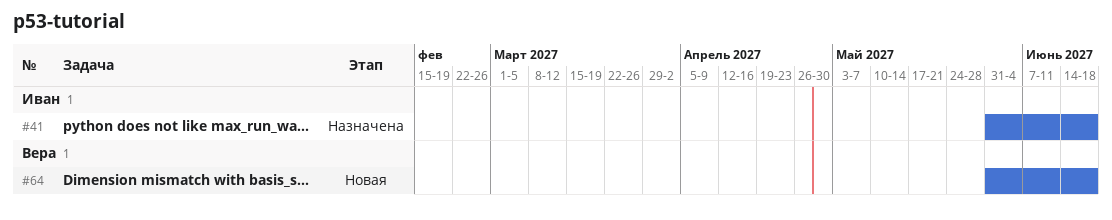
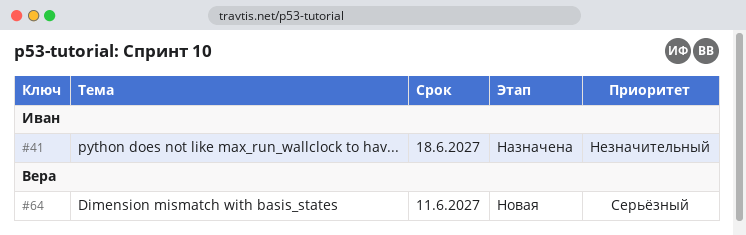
#64, due: Jun 18 -> Jun 11

